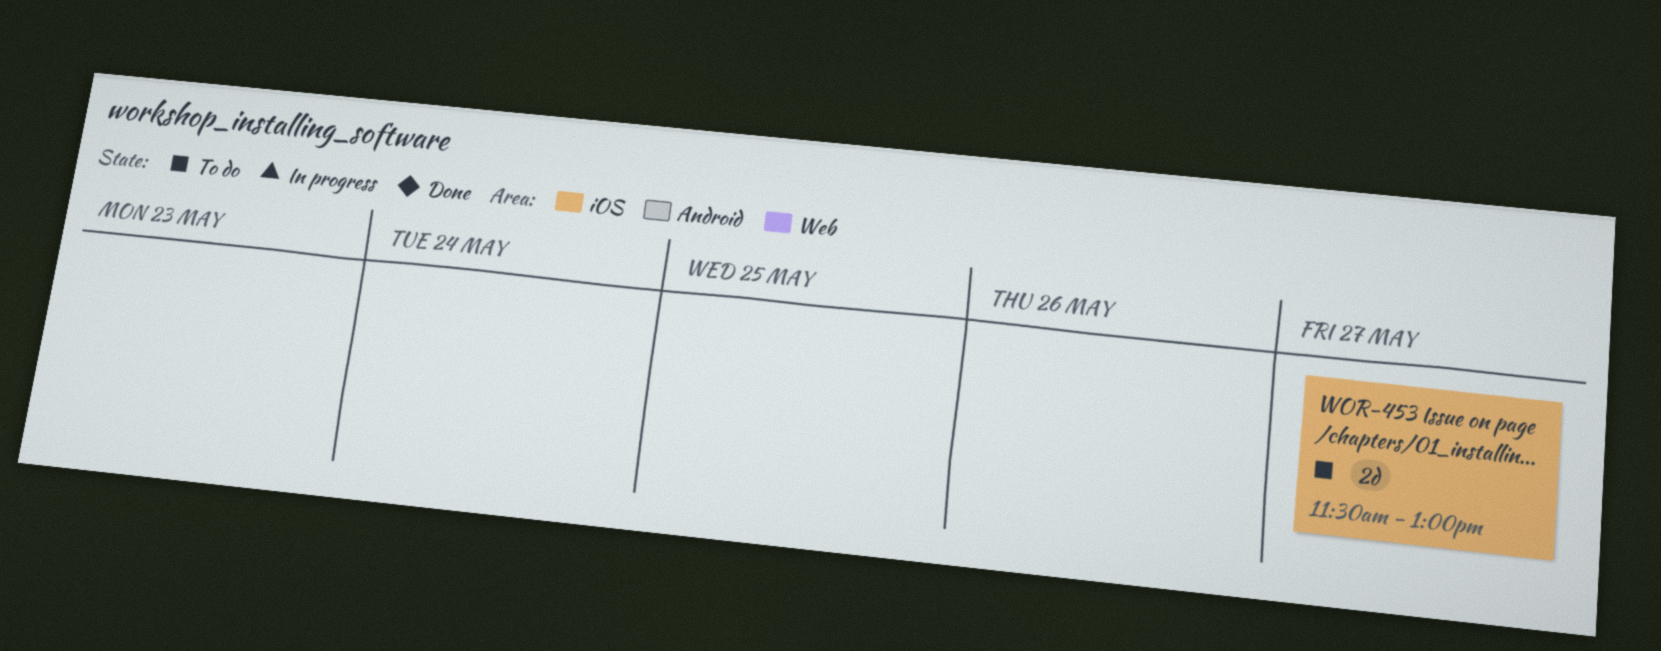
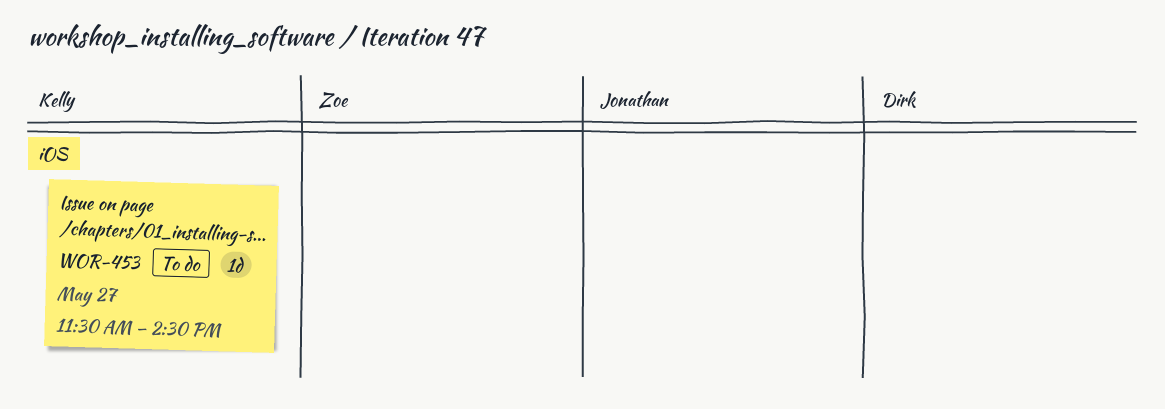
WOR-453, estimate: 2d -> 1d
WOR-453, ends: 13:00 -> 14:30

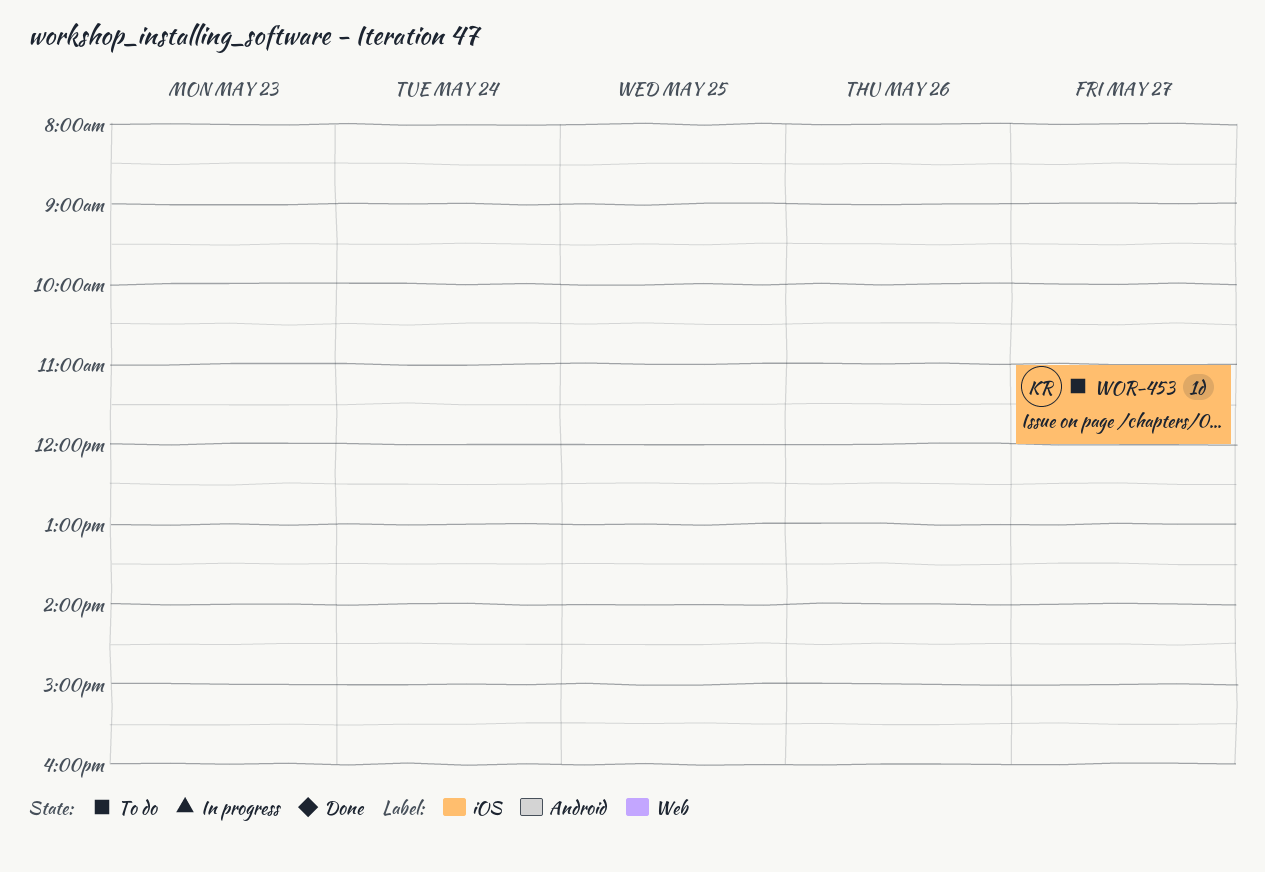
WOR-453, begins: 11:30 -> 11:00
WOR-453, ends: 14:30 -> 12:00

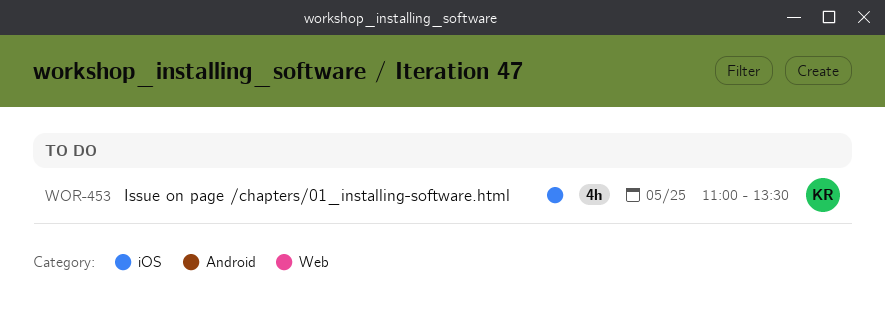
WOR-453, estimate: 1d -> 4h
WOR-453, day: May 27 -> May 25
WOR-453, ends: 12:00 -> 13:30

